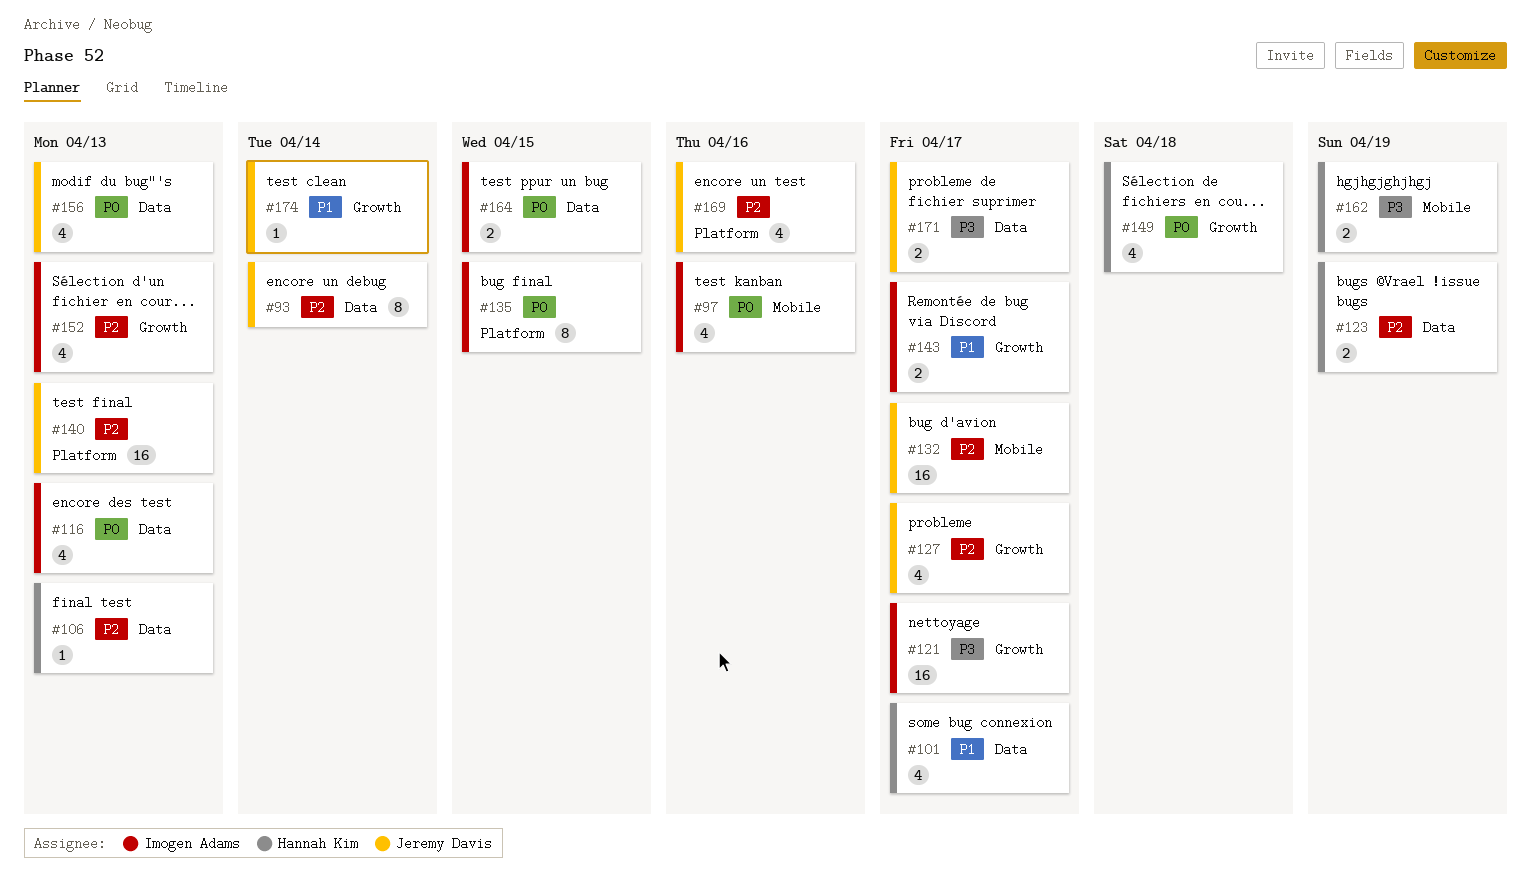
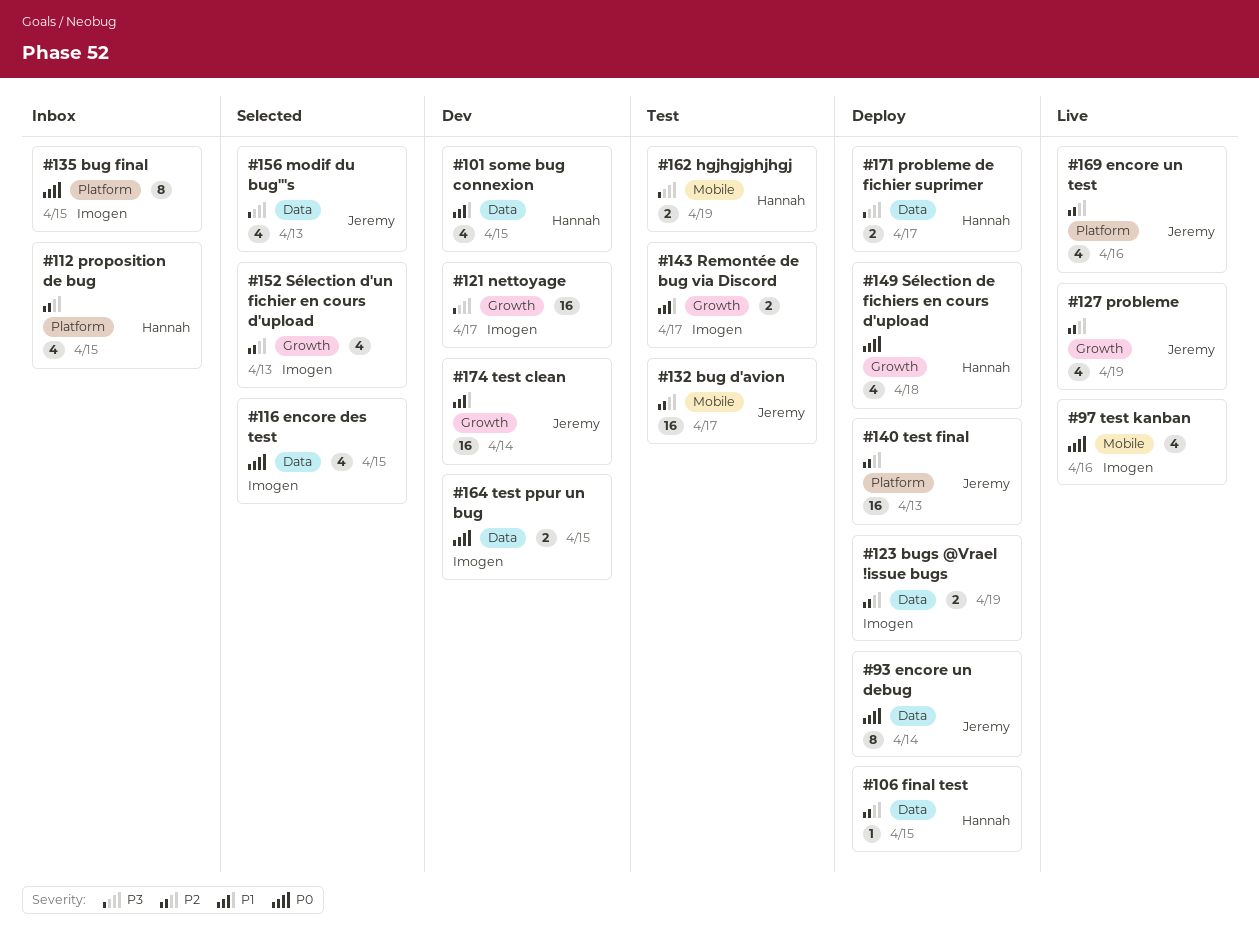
#93, priority: P2 -> P0
#101, due: Apr 17 -> Apr 15
#106, due: Apr 13 -> Apr 15
#112: none -> present
#116, due: Apr 13 -> Apr 15
#123, owner: Hannah Kim -> Imogen Adams
#127, due: Apr 17 -> Apr 19
#156, priority: P0 -> P3
#171, owner: Jeremy Davis -> Hannah Kim
#174, estimate: 1 -> 16

